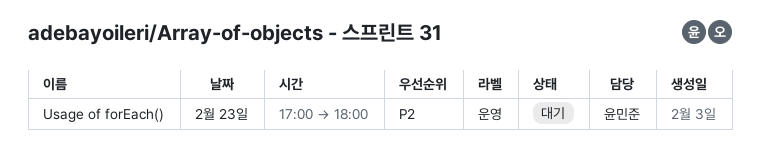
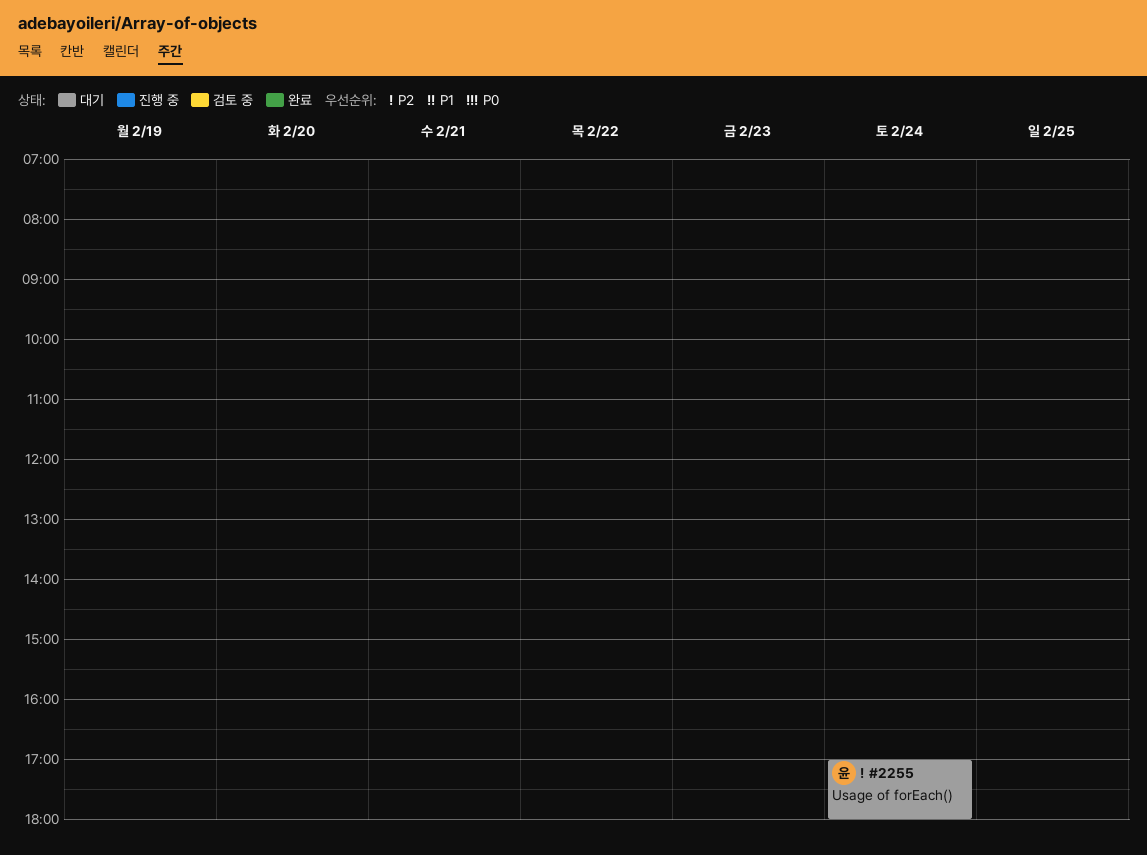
Usage of forEach(), day: Feb 23 -> Feb 24

